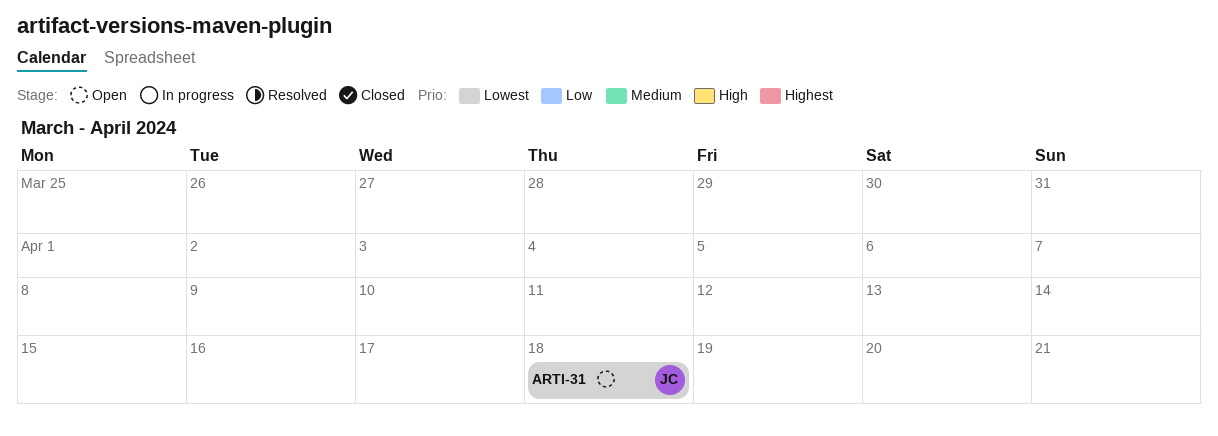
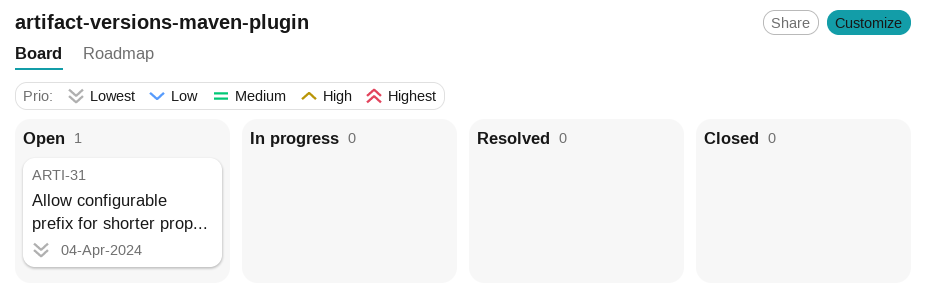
ARTI-31, due: Apr 18 -> Apr 4

